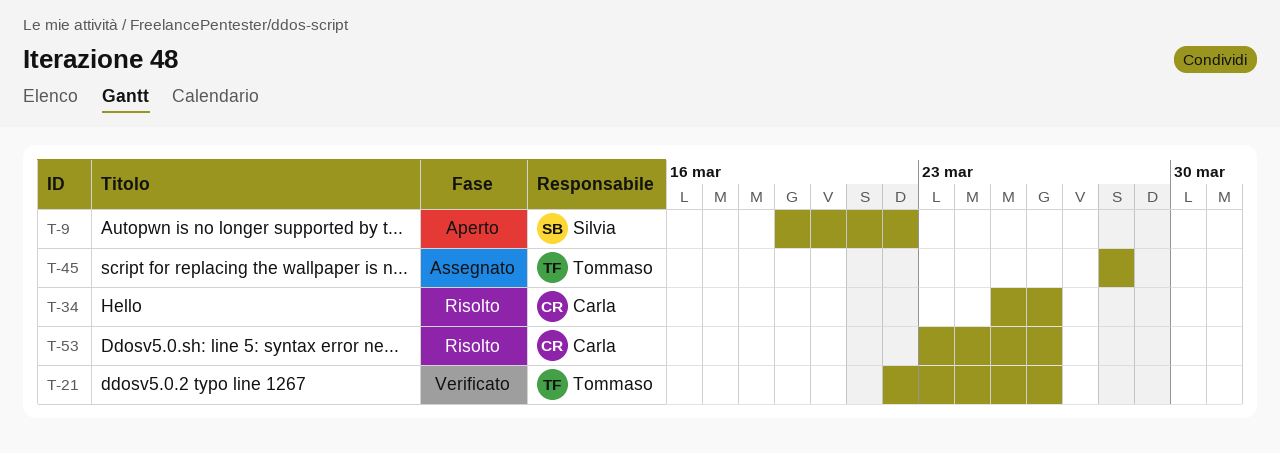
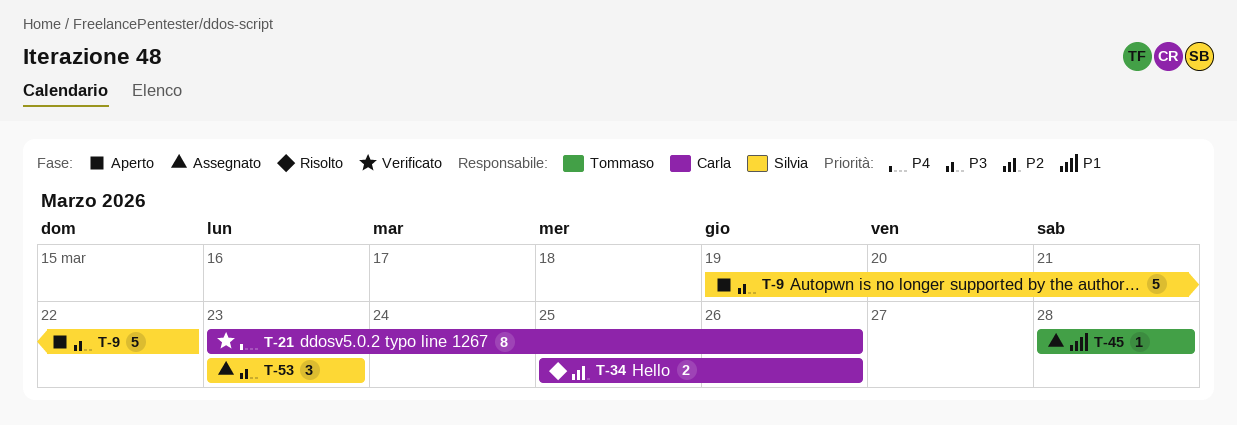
T-21, owner: Tommaso -> Carla
T-21, start: Mar 22 -> Mar 23
T-53, status: Risolto -> Assegnato
T-53, owner: Carla -> Silvia
T-53, due: Mar 26 -> Mar 23

